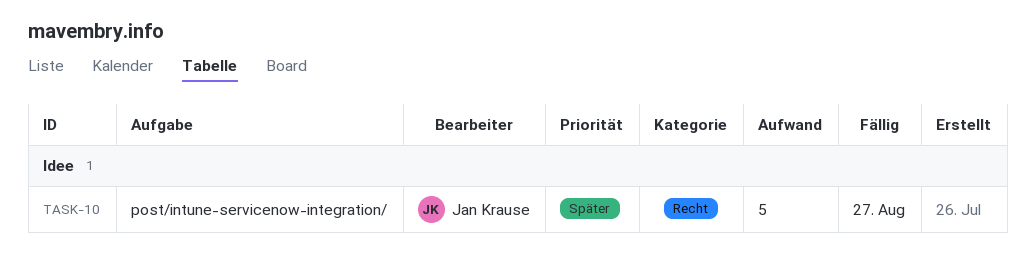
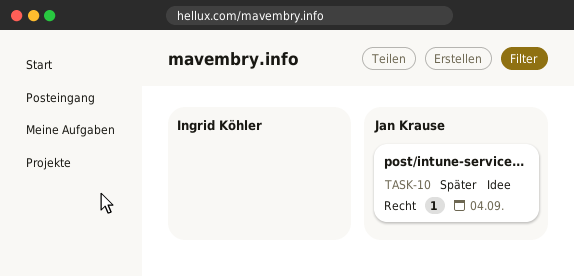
TASK-10, estimate: 5 -> 1
TASK-10, due: Aug 27 -> Sep 4

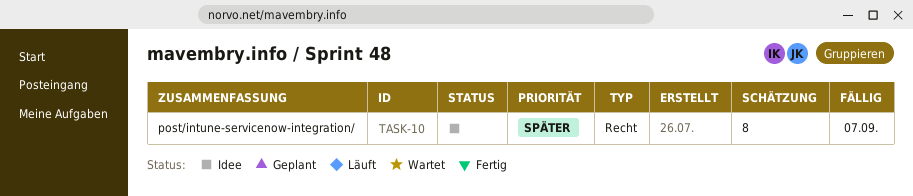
TASK-10, estimate: 1 -> 8
TASK-10, due: Sep 4 -> Sep 7

